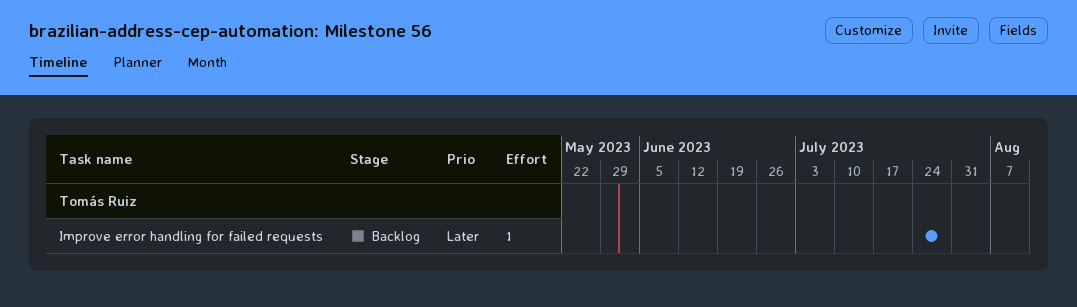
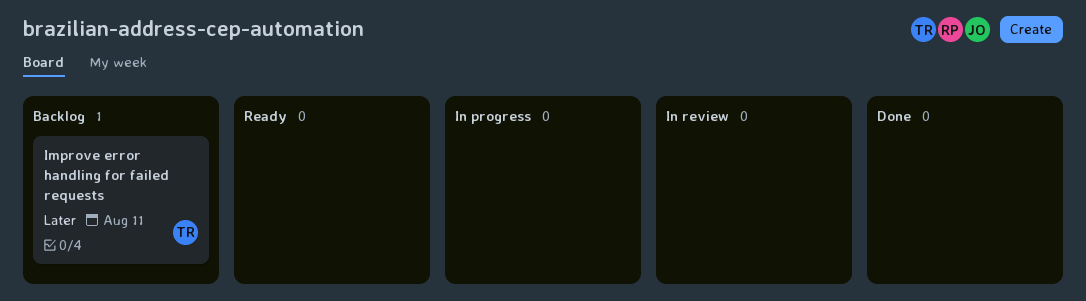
Improve error handling for failed requests, due: Jul 28 -> Aug 11

